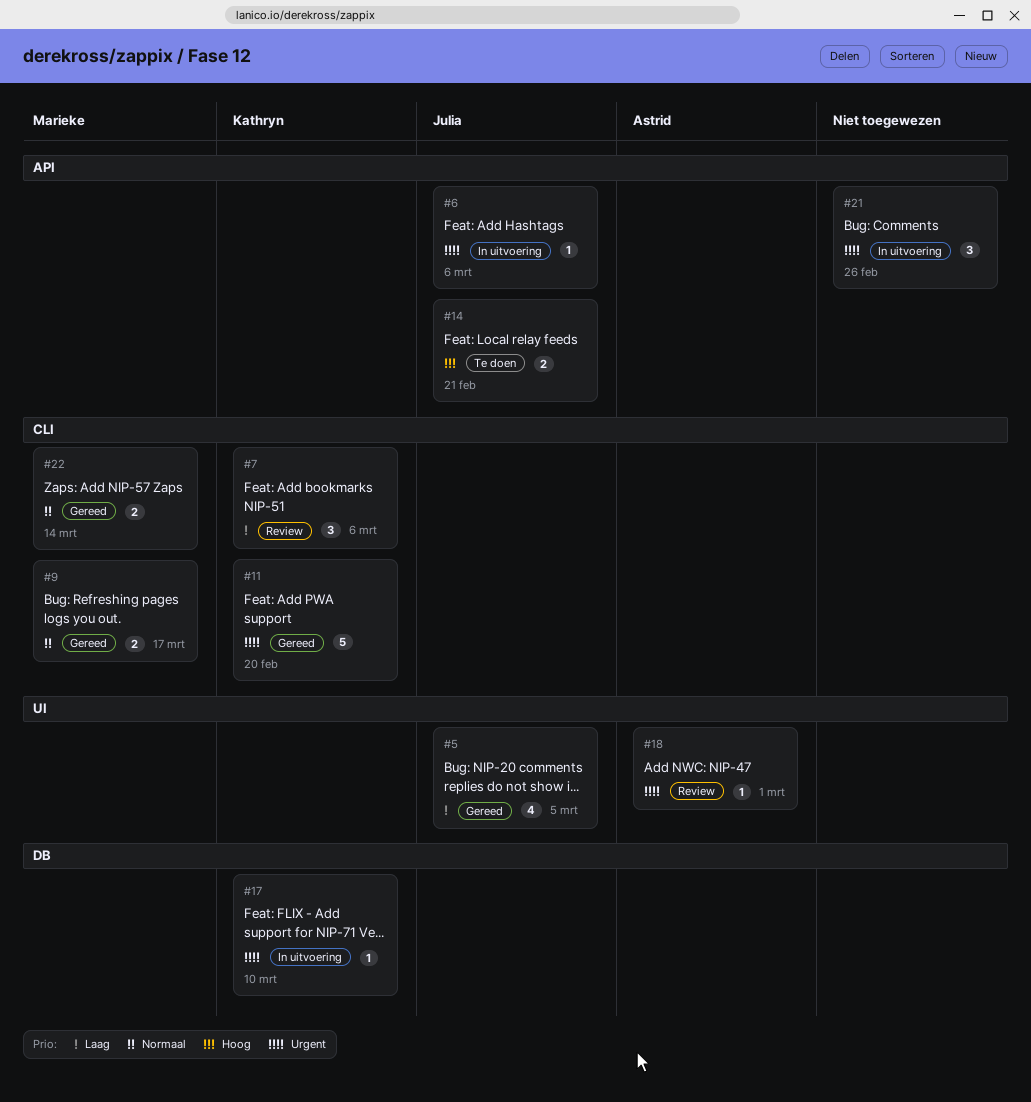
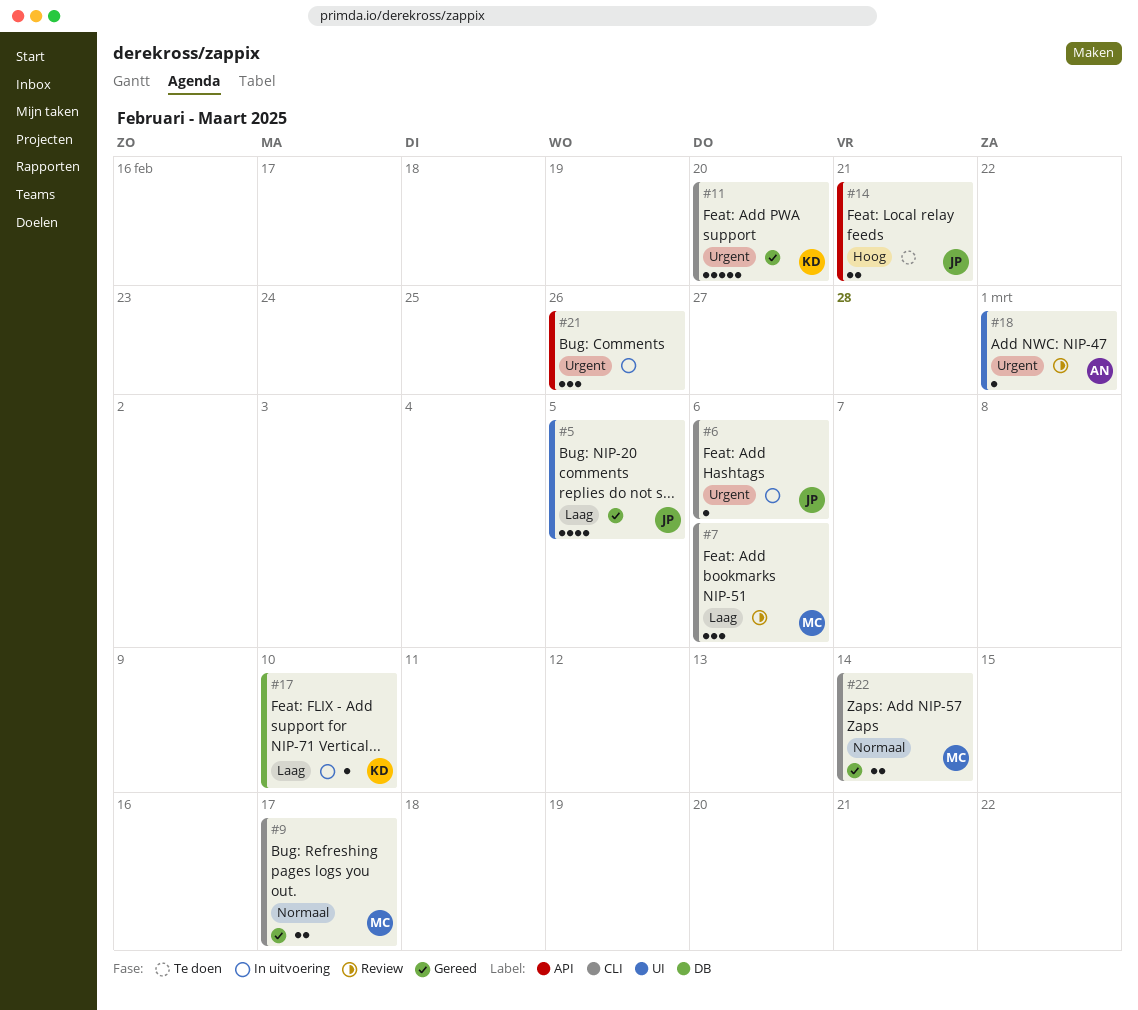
#6, label: API -> CLI
#7, owner: Kathryn -> Marieke
#17, priority: Urgent -> Laag

